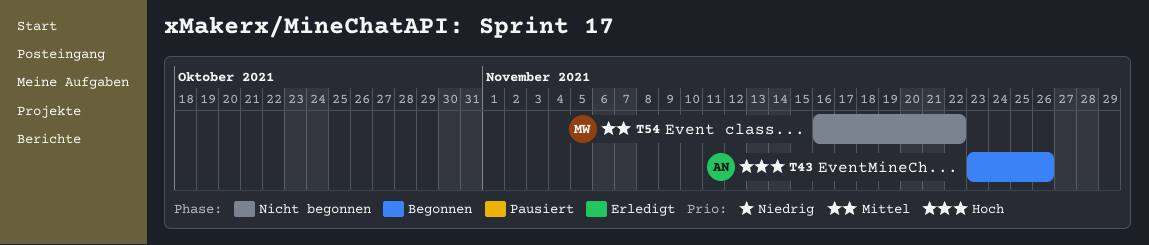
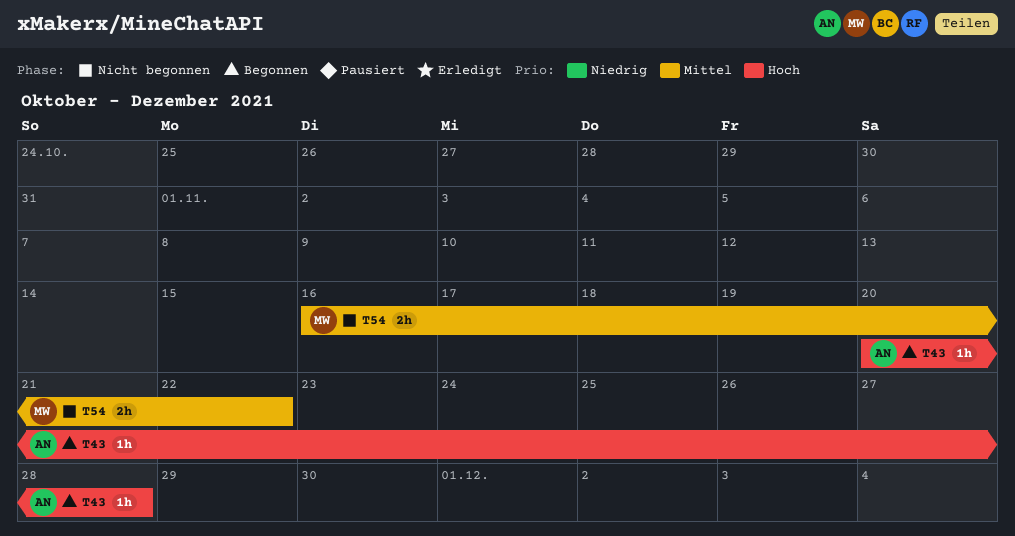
T43, start: Nov 23 -> Nov 20
T43, due: Nov 26 -> Nov 28

